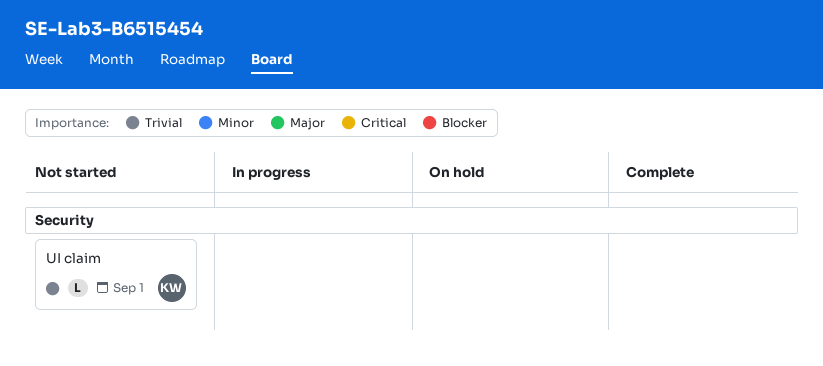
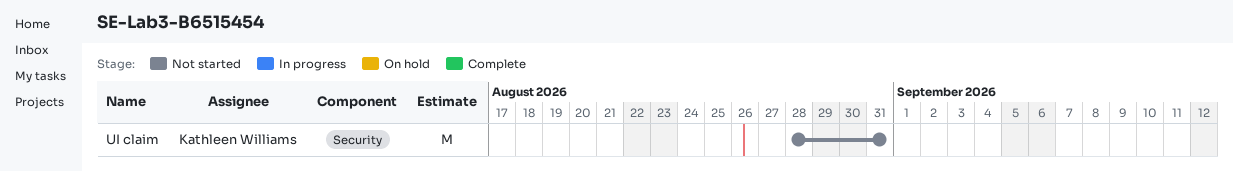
UI claim, estimate: L -> M
UI claim, due: Sep 1 -> Aug 31

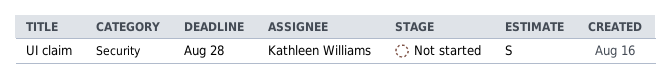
UI claim, estimate: M -> S
UI claim, due: Aug 31 -> Aug 28

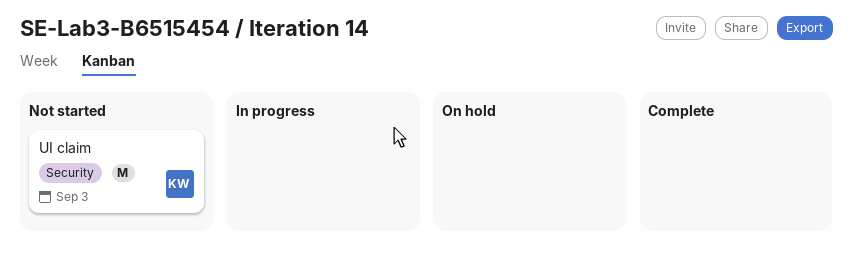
UI claim, estimate: S -> M
UI claim, due: Aug 28 -> Sep 3

